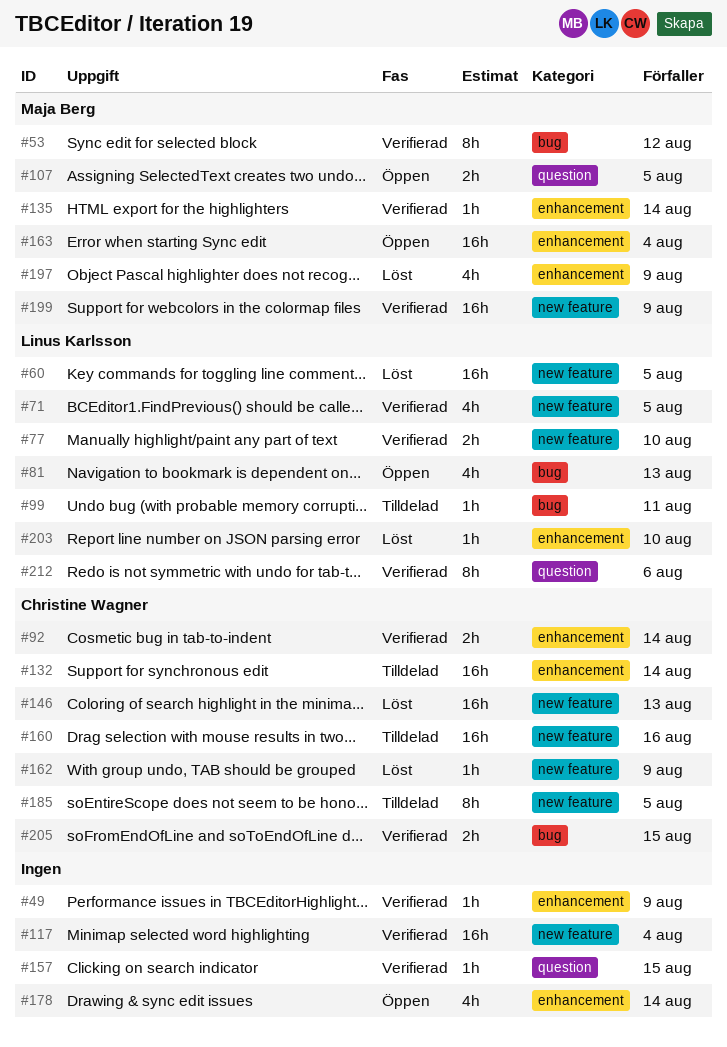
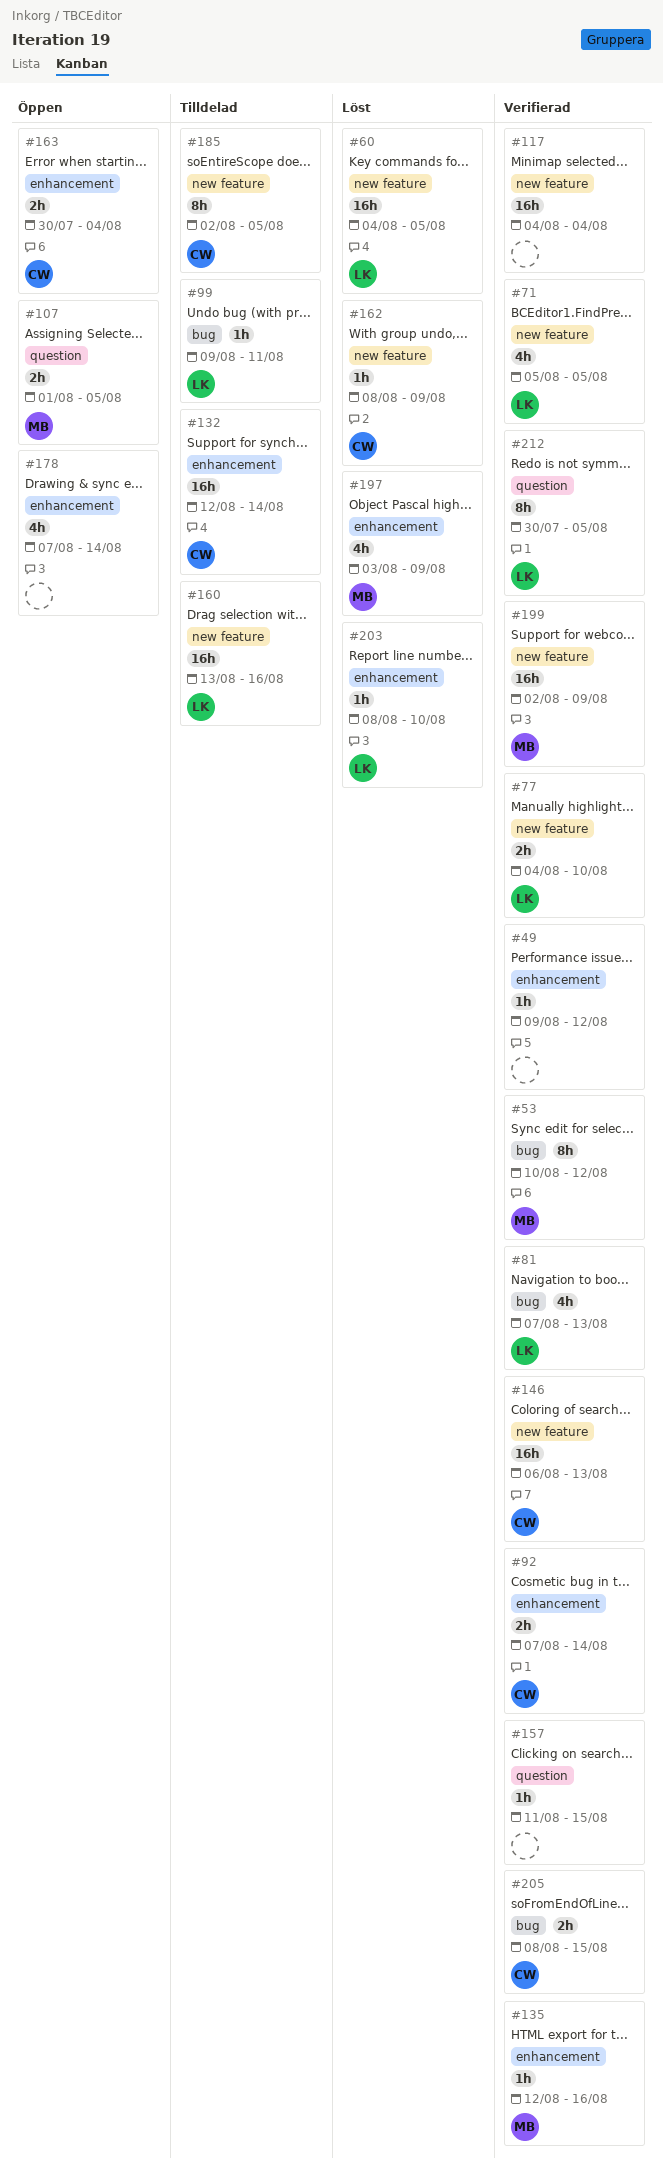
#49, due: Aug 9 -> Aug 12
#81, status: Öppen -> Verifierad
#135, due: Aug 14 -> Aug 16
#146, status: Löst -> Verifierad
#160, owner: Christine Wagner -> Linus Karlsson
#163, owner: Maja Berg -> Christine Wagner
#163, estimate: 16h -> 2h
#212, due: Aug 6 -> Aug 5

